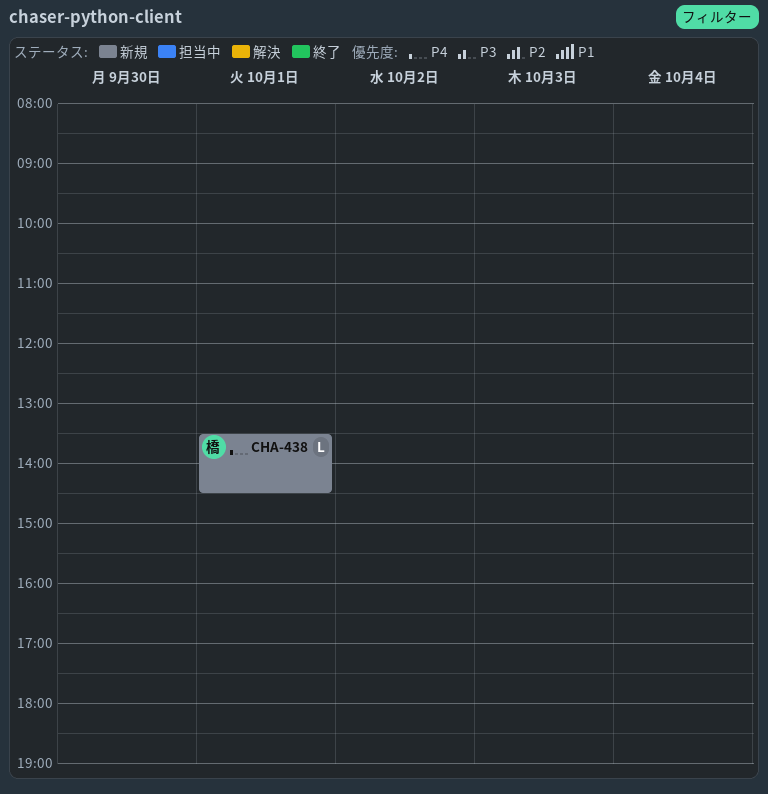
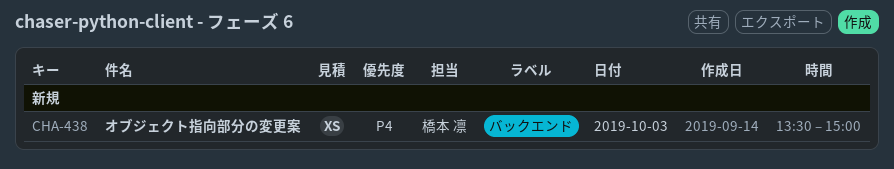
CHA-438, estimate: L -> XS
CHA-438, day: Oct 1 -> Oct 3
CHA-438, ends: 14:30 -> 15:00

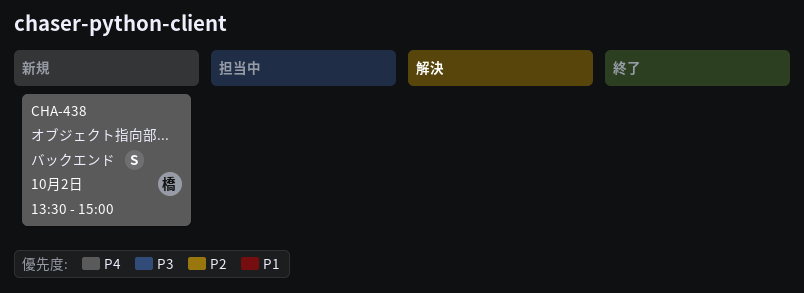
CHA-438, estimate: XS -> S
CHA-438, day: Oct 3 -> Oct 2

